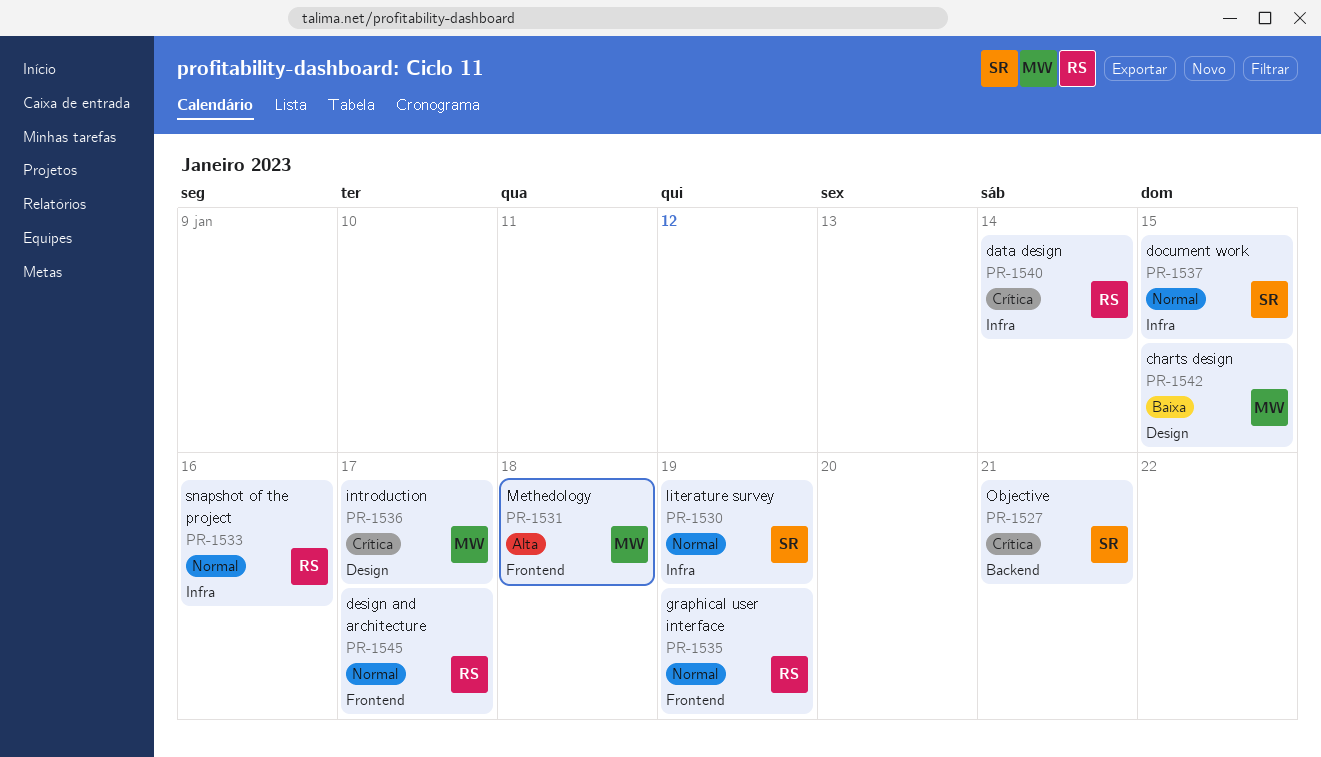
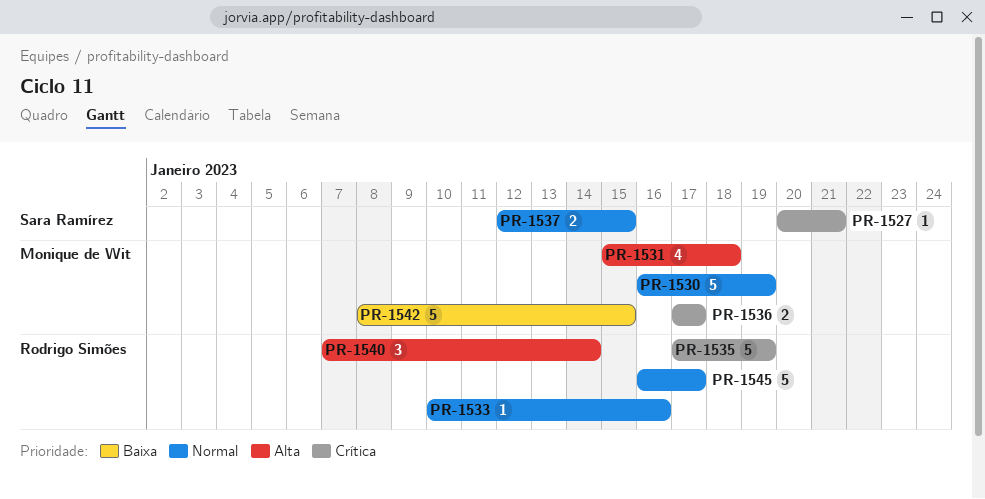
PR-1530, owner: Sara Ramírez -> Monique de Wit
PR-1535, priority: Normal -> Crítica
PR-1540, priority: Crítica -> Alta

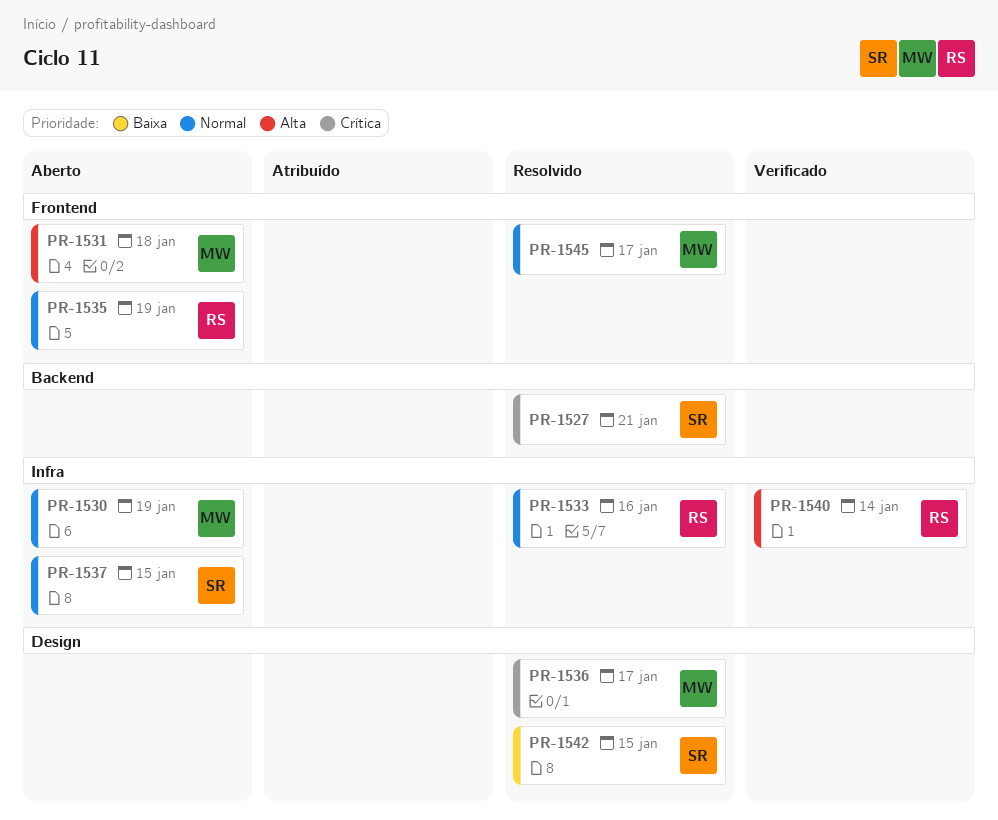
PR-1535, priority: Crítica -> Normal
PR-1542, owner: Monique de Wit -> Sara Ramírez
PR-1545, owner: Rodrigo Simões -> Monique de Wit

